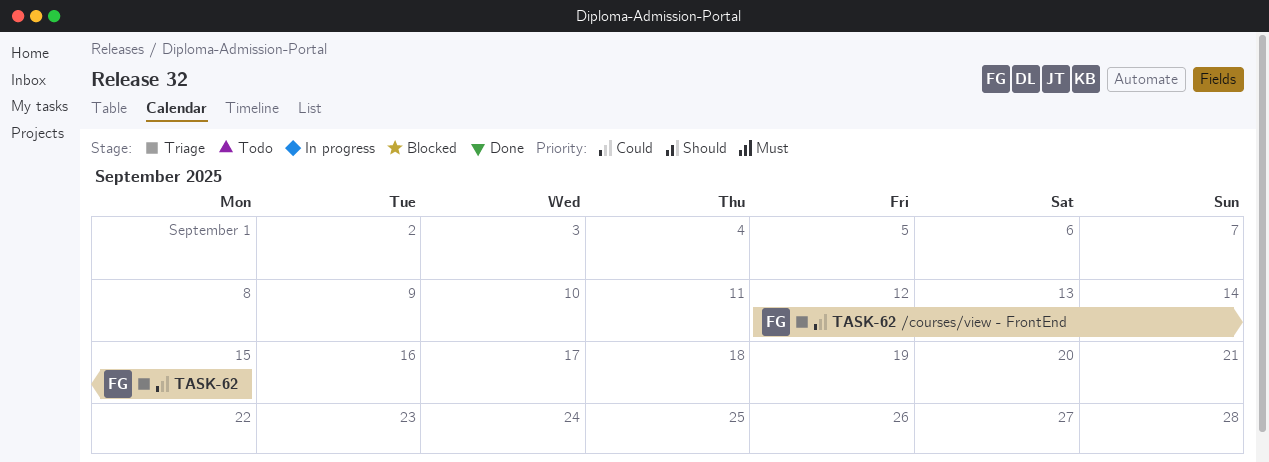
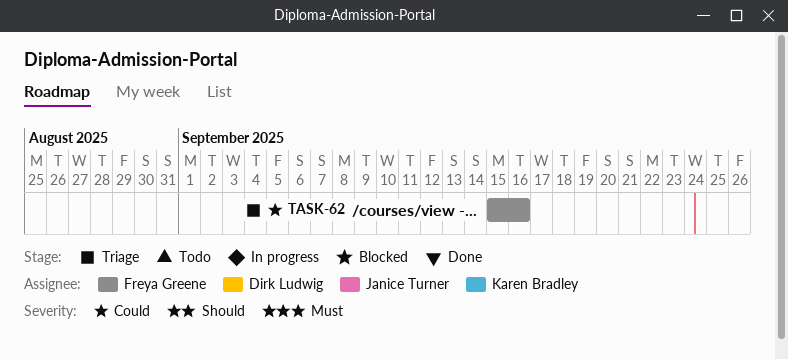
TASK-62, start: Sep 12 -> Sep 15
TASK-62, due: Sep 15 -> Sep 16

